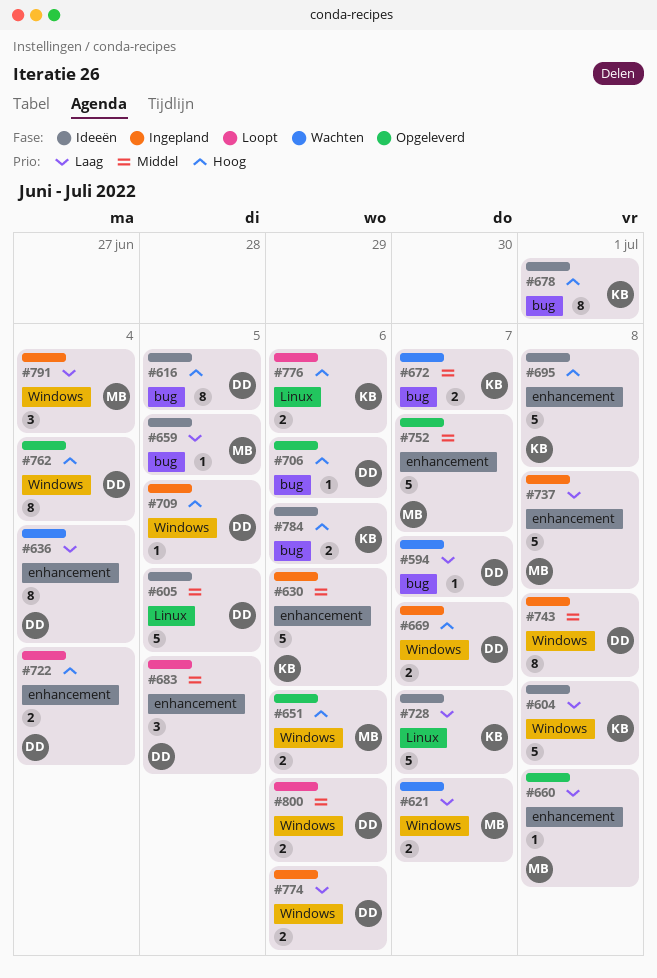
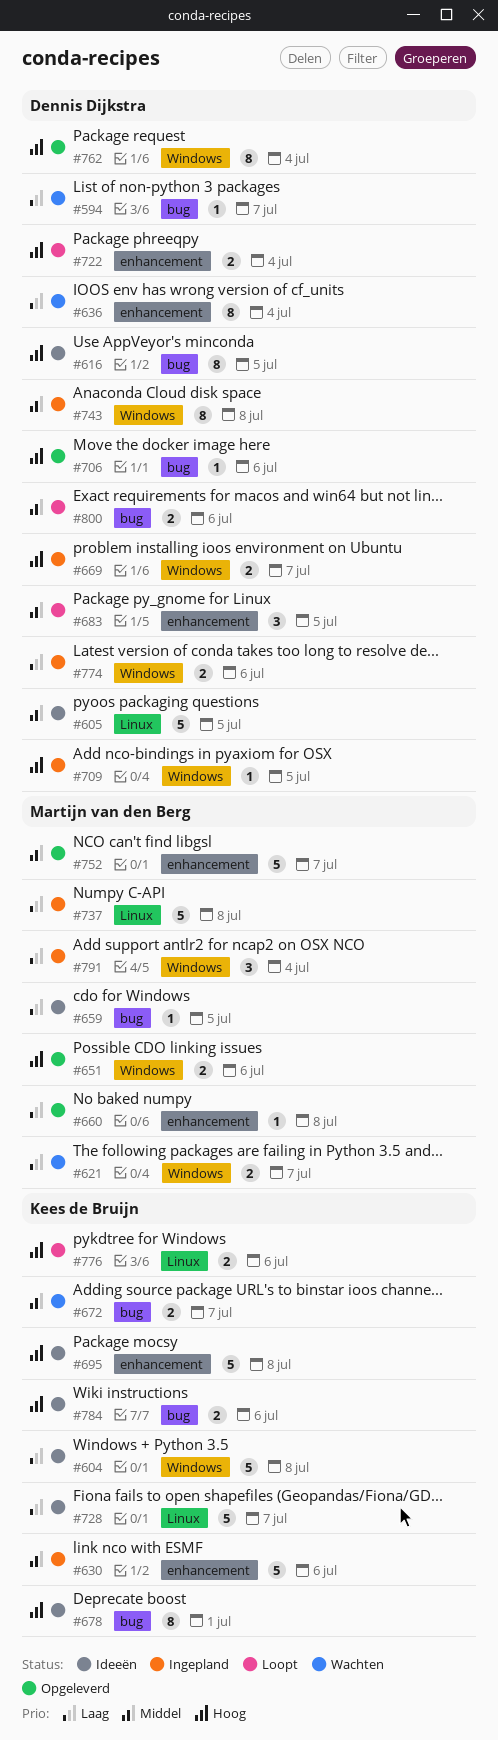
#737, label: enhancement -> Linux
#800, label: Windows -> bug

